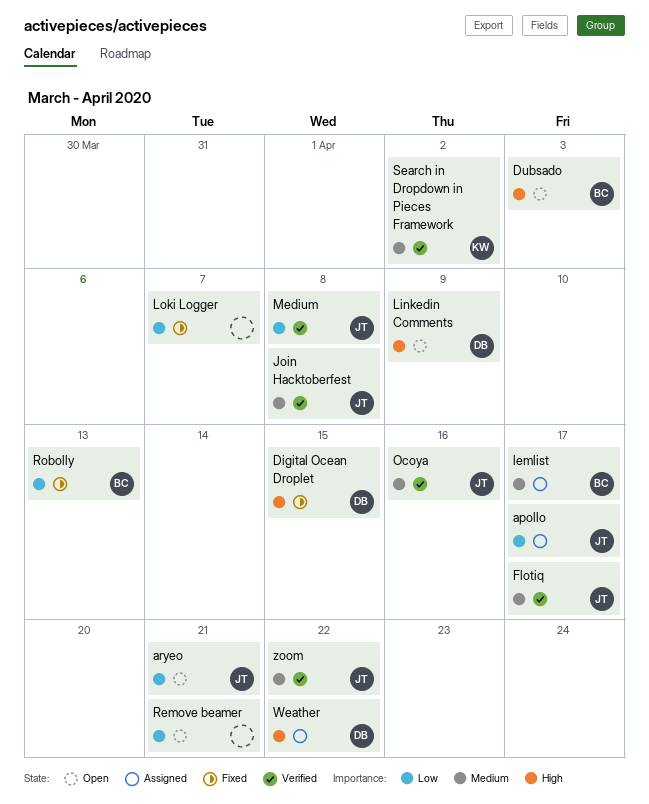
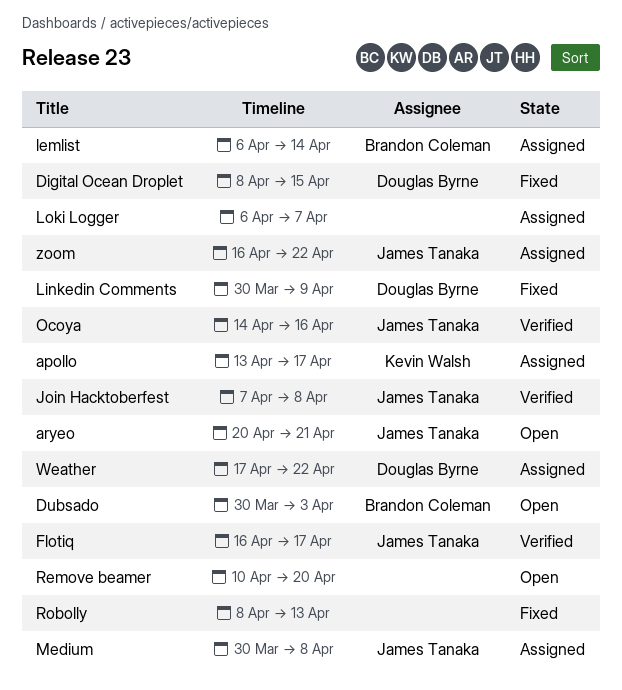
apollo, owner: James Tanaka -> Kevin Walsh
lemlist, due: Apr 17 -> Apr 14
Linkedin Comments, status: Open -> Fixed
Loki Logger, status: Fixed -> Assigned
Medium, status: Verified -> Assigned
Remove beamer, due: Apr 21 -> Apr 20
Robolly, owner: Brandon Coleman -> none
Search in Dropdown in Pieces Framework: present -> none
zoom, status: Verified -> Assigned

